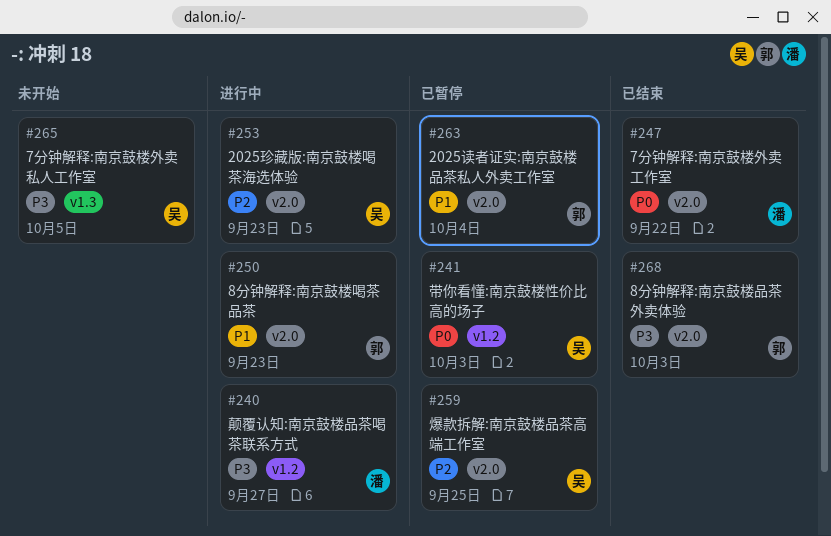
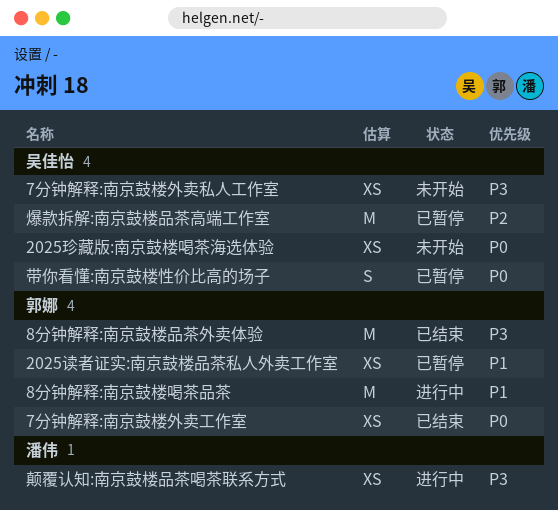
2025珍藏版:南京鼓楼喝茶海选体验, status: 进行中 -> 未开始
2025珍藏版:南京鼓楼喝茶海选体验, priority: P2 -> P0
7分钟解释:南京鼓楼外卖工作室, owner: 潘伟 -> 郭娜

